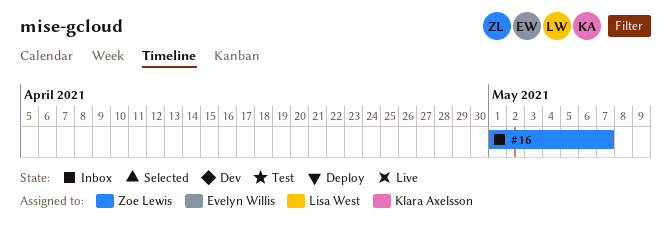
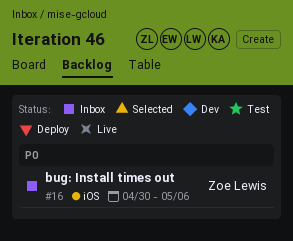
#16, start: May 1 -> Apr 30
#16, due: May 7 -> May 6

